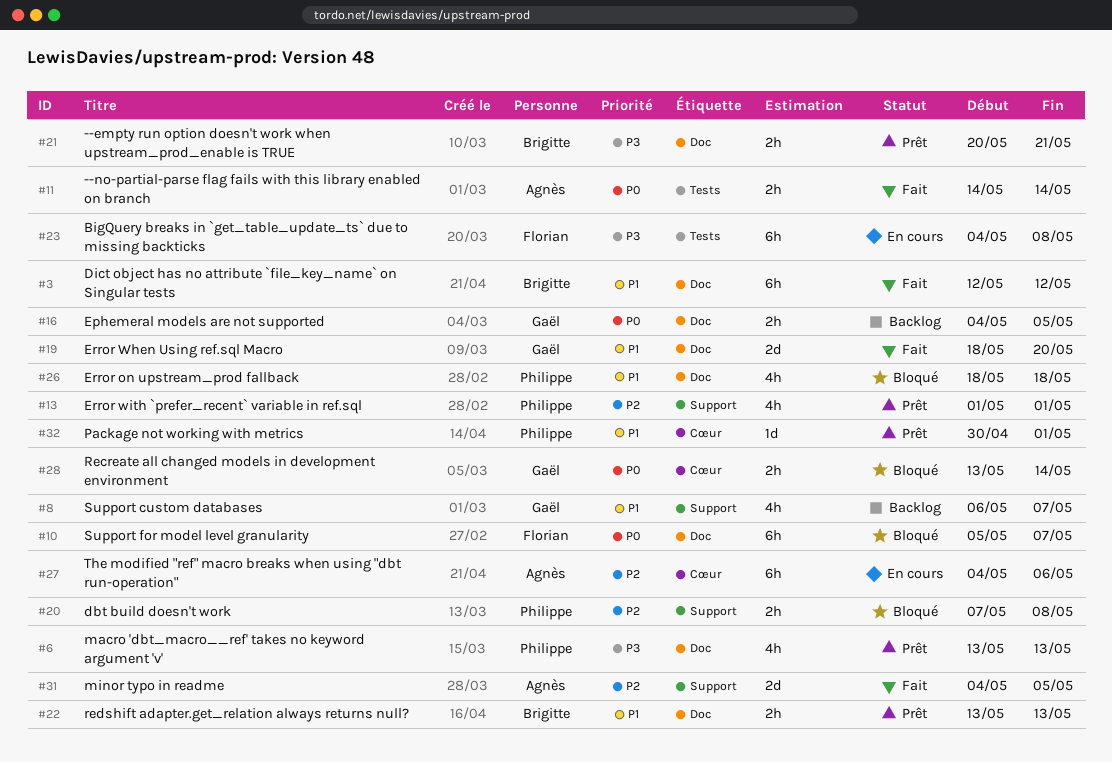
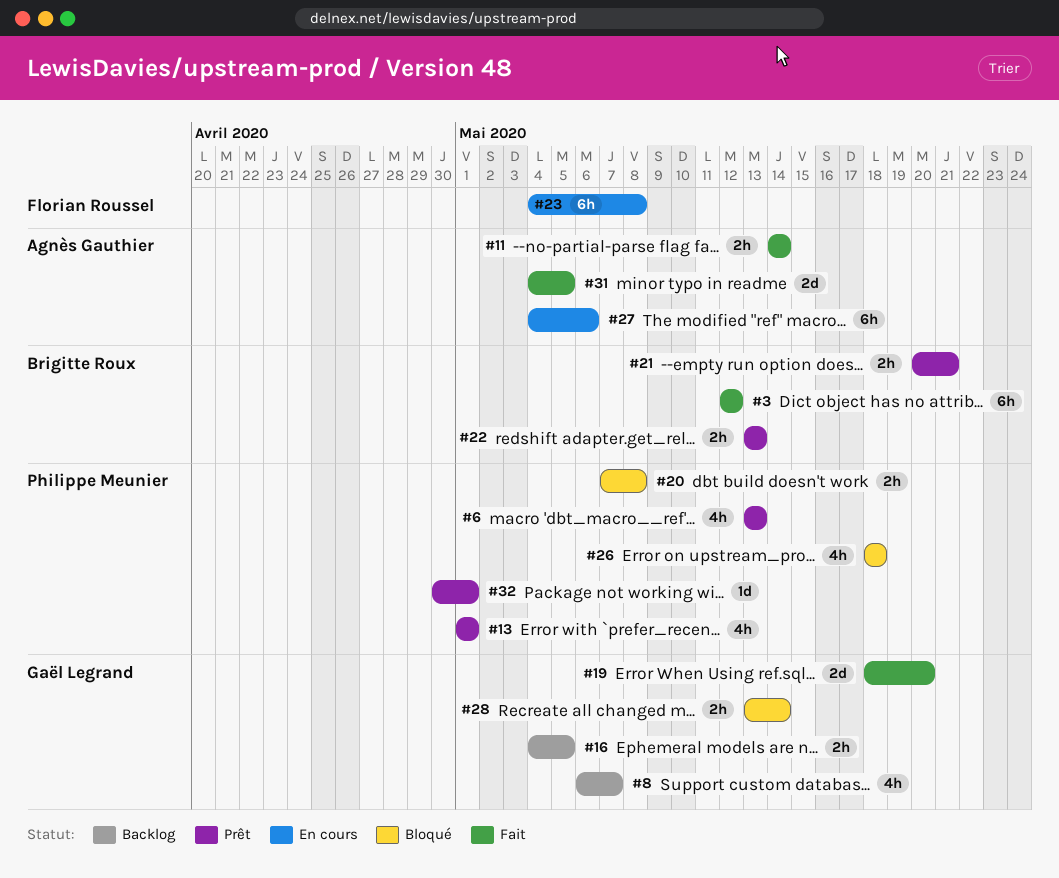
#10: present -> none

